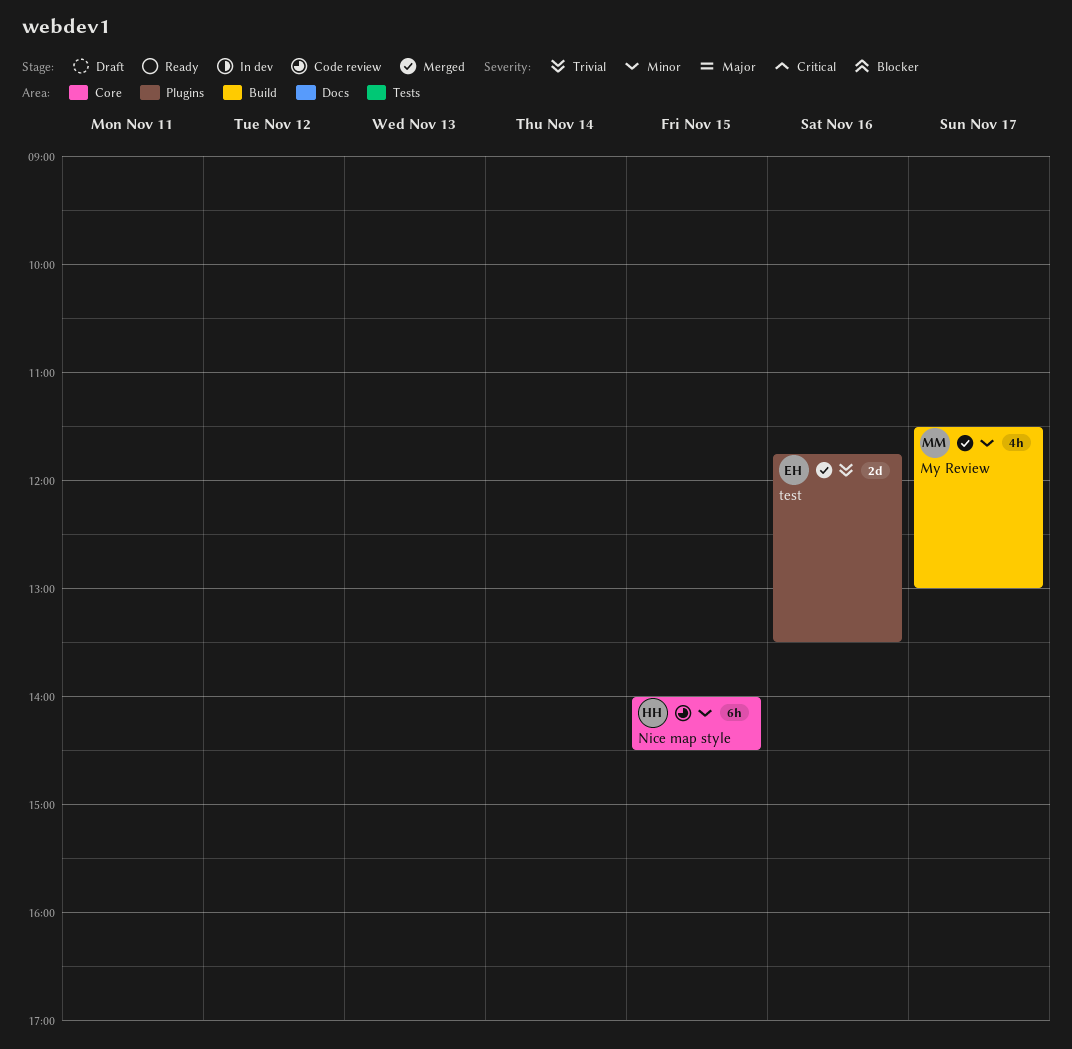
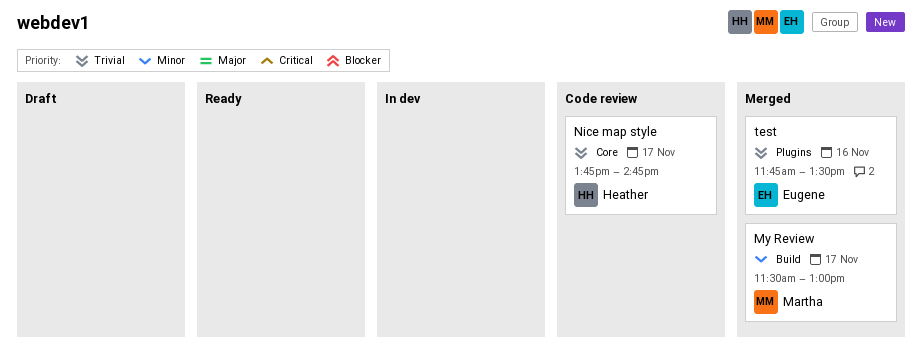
Nice map style, priority: Minor -> Trivial
Nice map style, day: Nov 15 -> Nov 17
Nice map style, begins: 14:00 -> 13:45
Nice map style, ends: 14:30 -> 14:45

